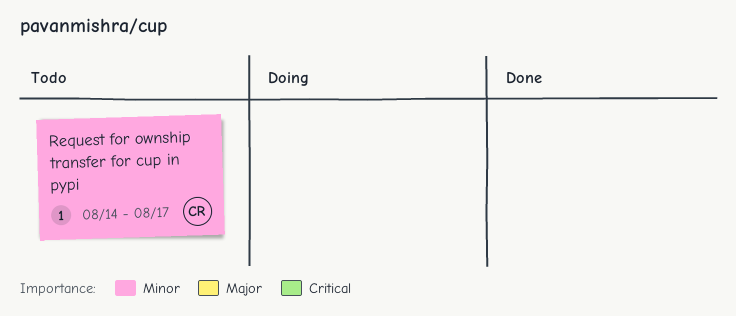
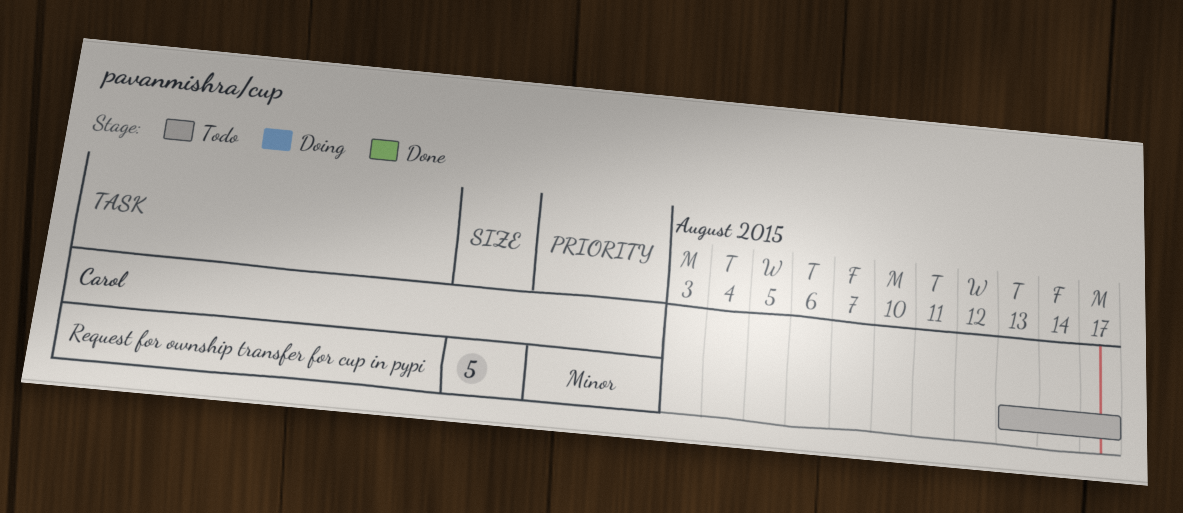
Request for ownship transfer for cup in pypi, estimate: 1 -> 5
Request for ownship transfer for cup in pypi, start: Aug 14 -> Aug 13

